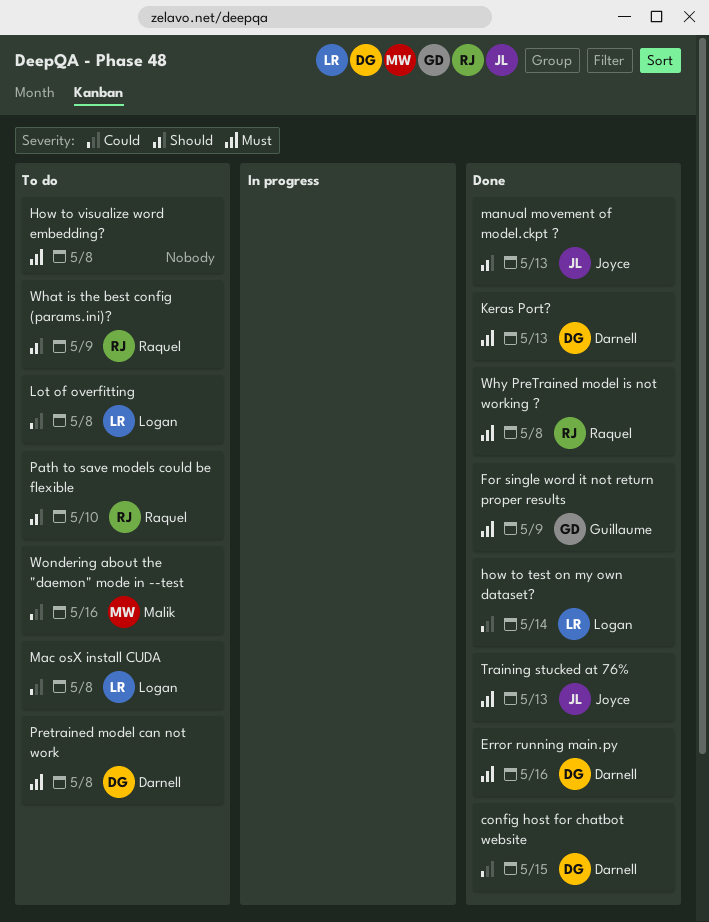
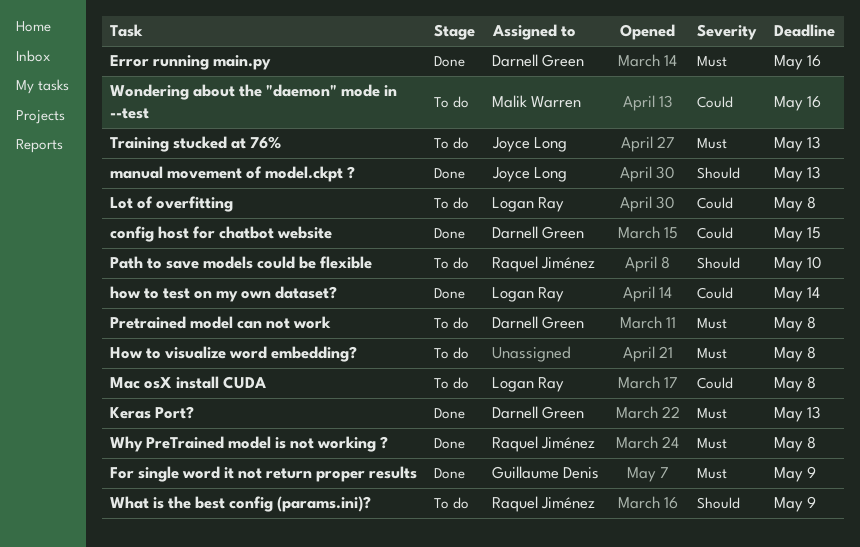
Training stucked at 76%, status: Done -> To do

